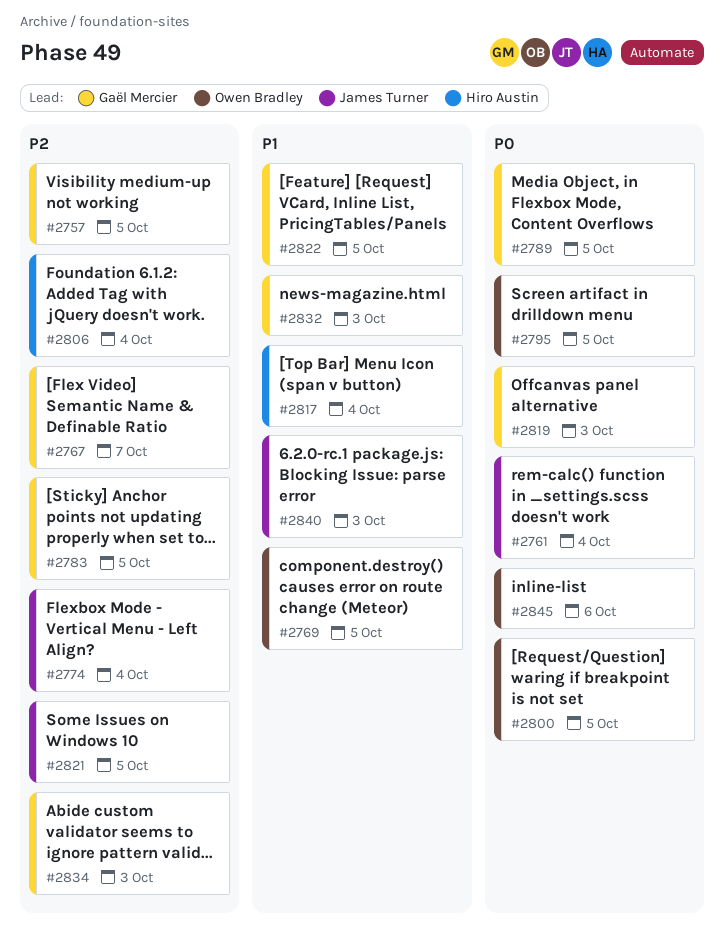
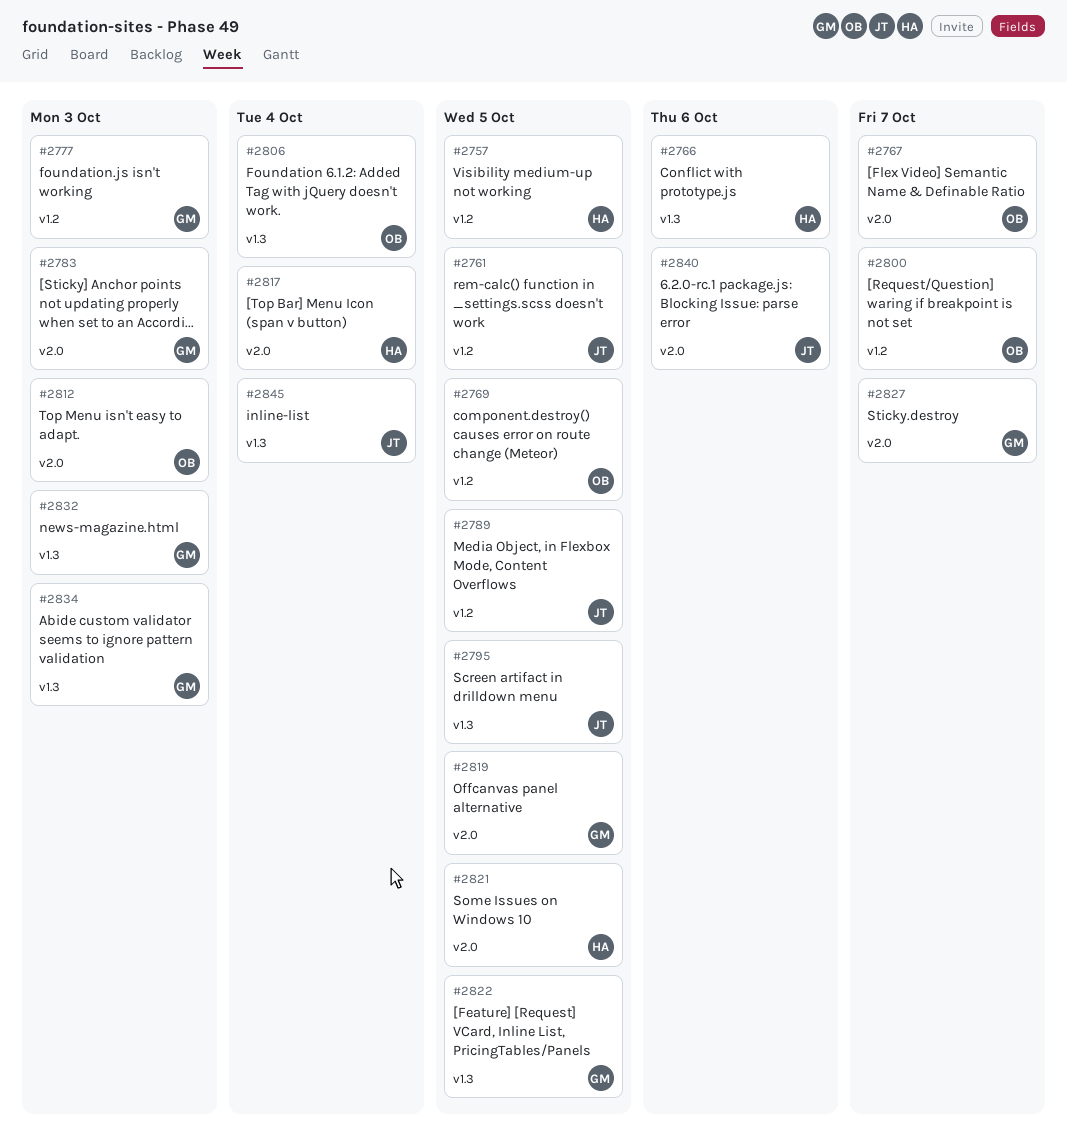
#2757, owner: Gaël Mercier -> Hiro Austin
#2761, due: Oct 4 -> Oct 5
#2766: none -> present
#2767, owner: Gaël Mercier -> Owen Bradley
#2774: present -> none
#2777: none -> present
#2783, due: Oct 5 -> Oct 3
#2789, owner: Gaël Mercier -> James Turner
#2795, owner: Owen Bradley -> James Turner
#2800, due: Oct 5 -> Oct 7
#2806, owner: Hiro Austin -> Owen Bradley
#2812: none -> present
#2819, due: Oct 3 -> Oct 5
#2821, owner: James Turner -> Hiro Austin
#2827: none -> present
#2840, due: Oct 3 -> Oct 6
#2845, owner: Owen Bradley -> James Turner
#2845, due: Oct 6 -> Oct 4

